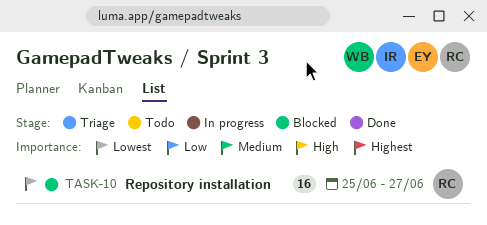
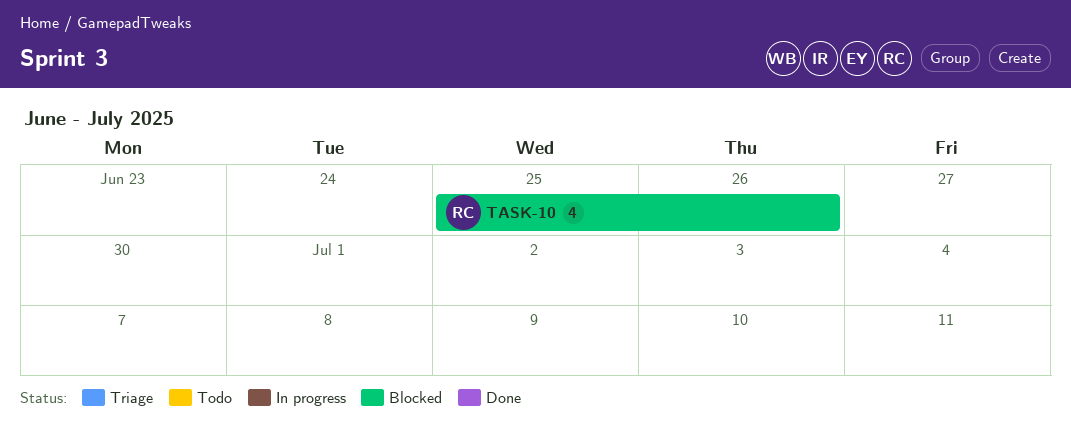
TASK-10, estimate: 16 -> 4
TASK-10, due: Jun 27 -> Jun 26

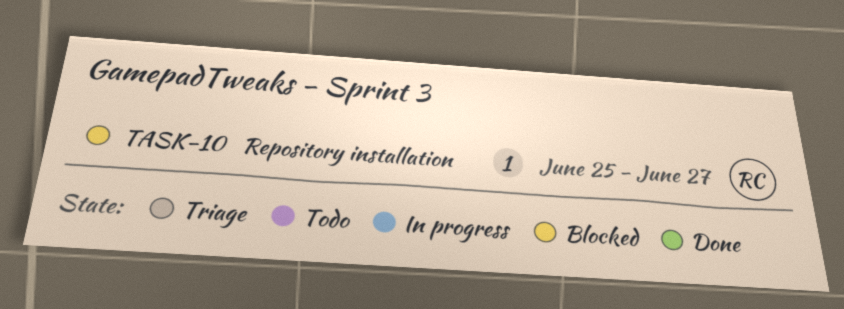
TASK-10, estimate: 4 -> 1
TASK-10, due: Jun 26 -> Jun 27

